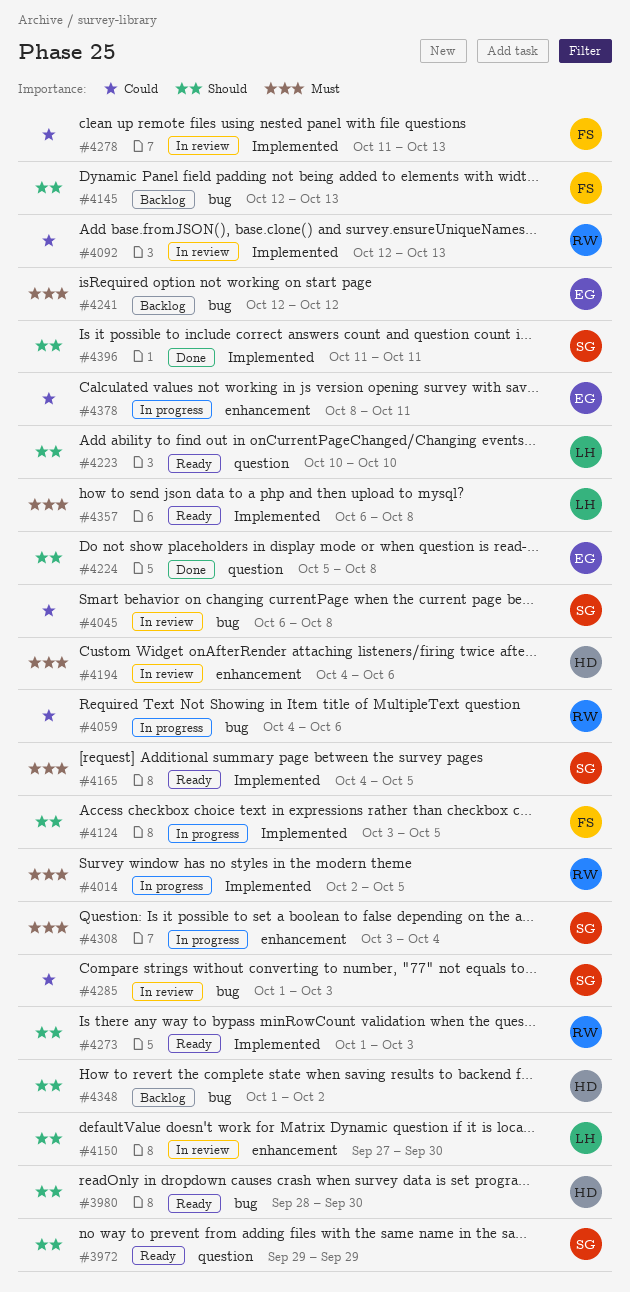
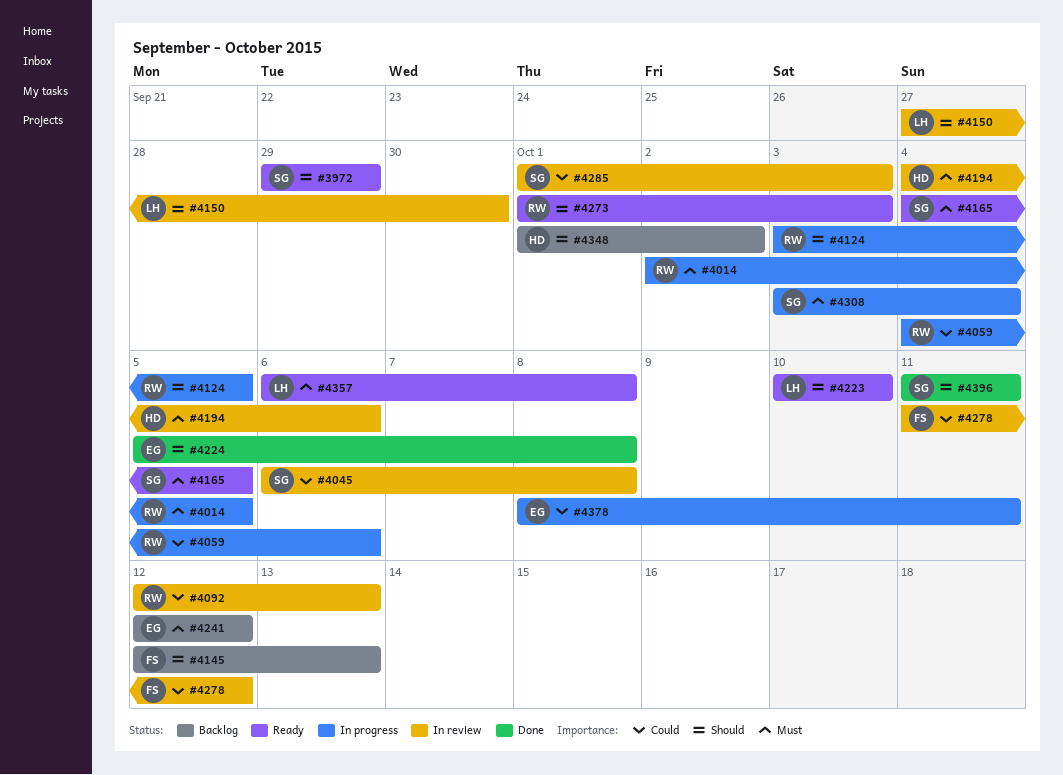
#3980: present -> none
#4124, owner: FS -> RW
#4278, due: Oct 13 -> Oct 12

